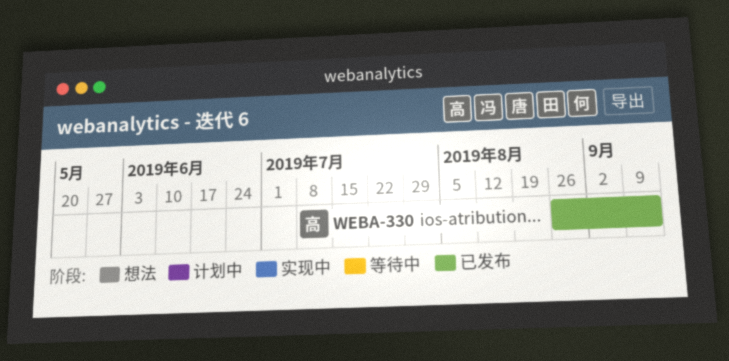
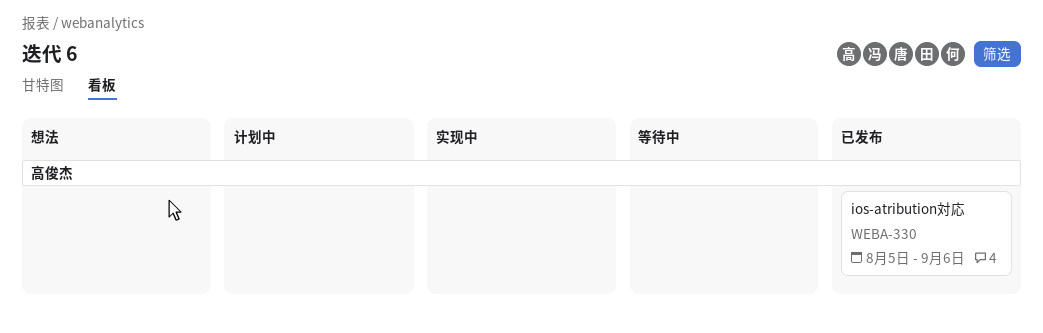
WEBA-330, start: Aug 26 -> Aug 5
WEBA-330, due: Sep 13 -> Sep 6

